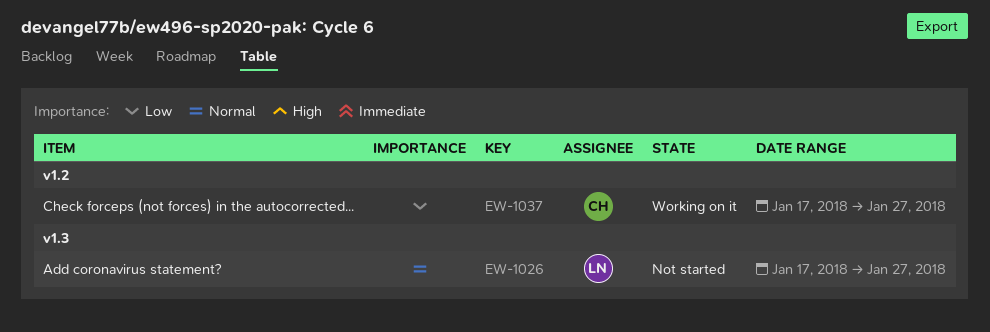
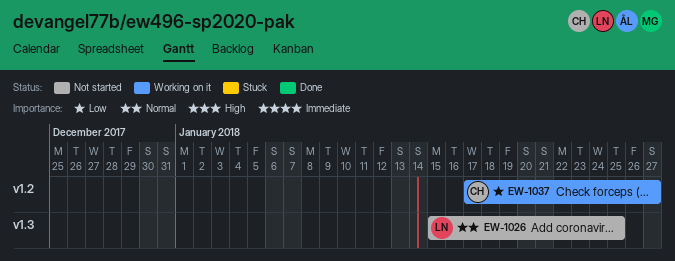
EW-1026, start: Jan 17 -> Jan 15
EW-1026, due: Jan 27 -> Jan 25

